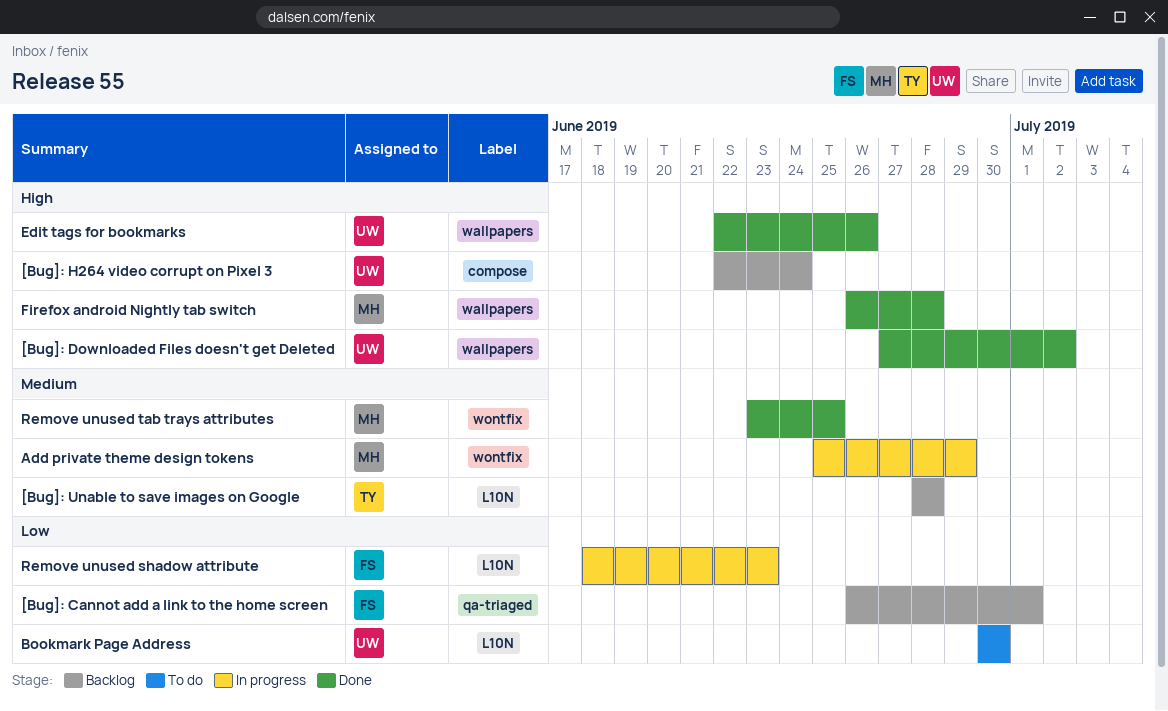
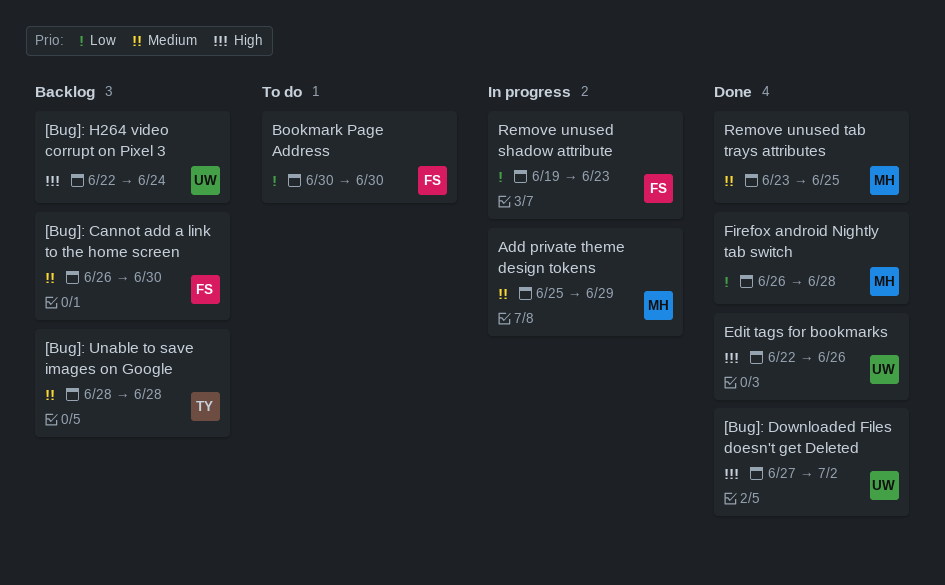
[Bug]: Cannot add a link to the home screen, priority: Low -> Medium
[Bug]: Cannot add a link to the home screen, due: Jul 1 -> Jun 30
Bookmark Page Address, owner: UW -> FS
Firefox android Nightly tab switch, priority: High -> Low
Remove unused shadow attribute, start: Jun 18 -> Jun 19

